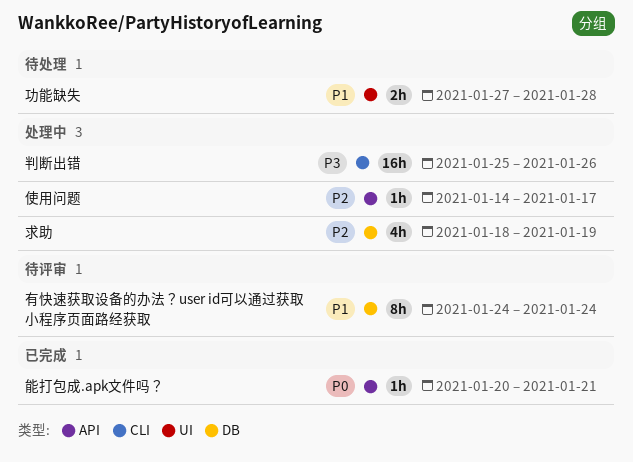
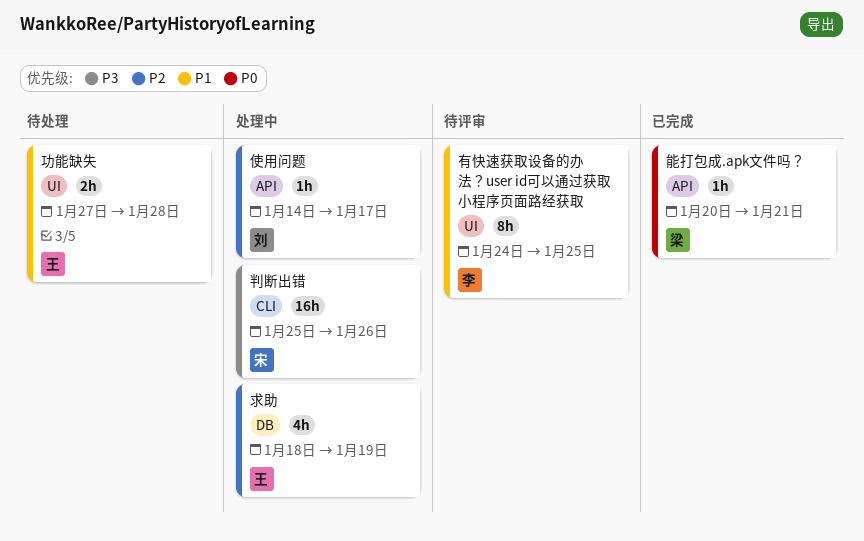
有快速获取设备的办法？user id可以通过获取小程序页面路经获取, label: DB -> UI
有快速获取设备的办法？user id可以通过获取小程序页面路经获取, due: Jan 24 -> Jan 25

